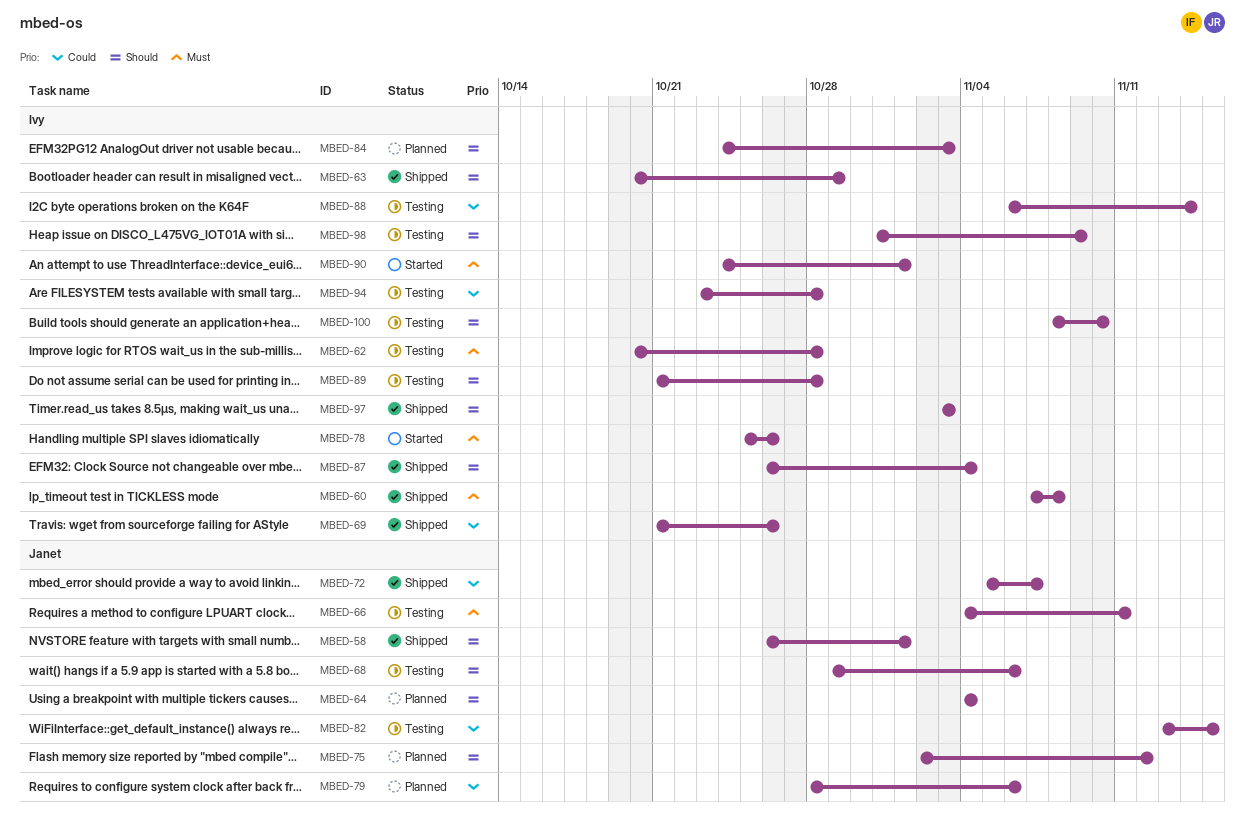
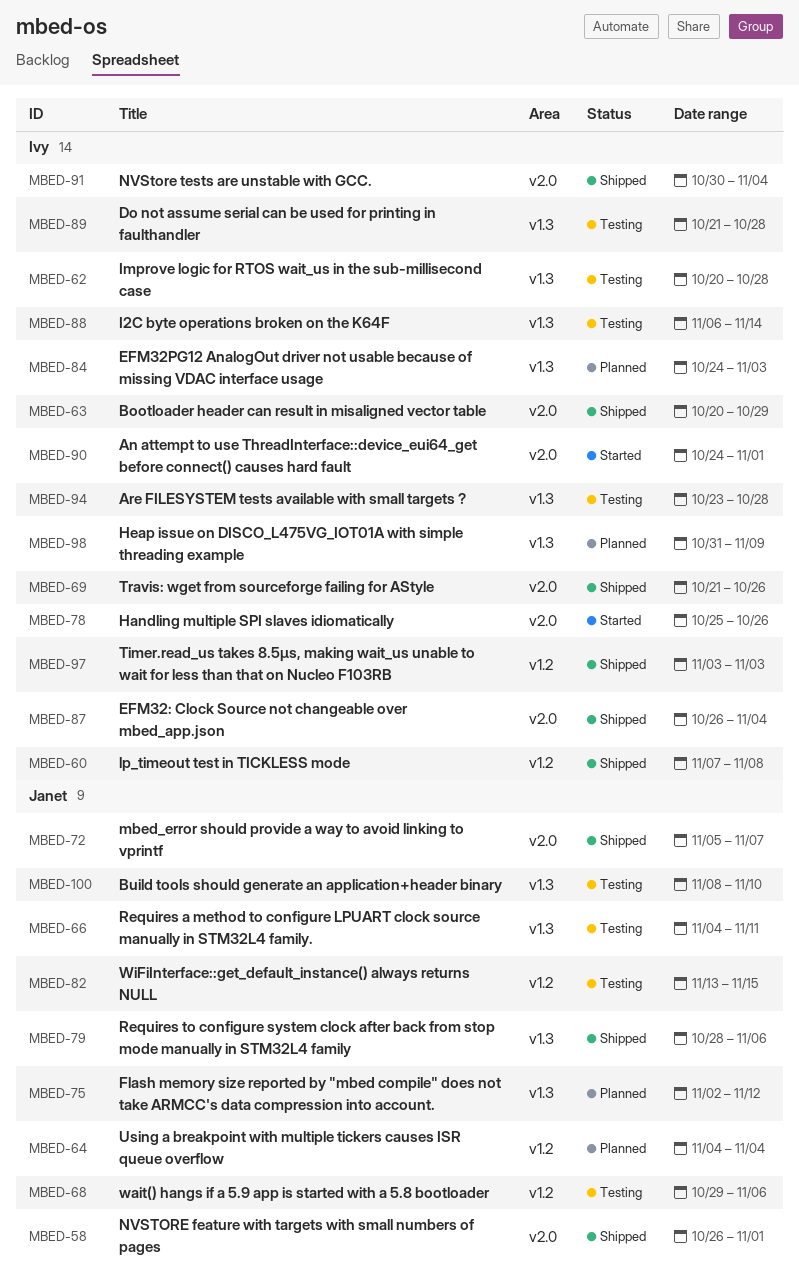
MBED-79, status: Planned -> Shipped
MBED-91: none -> present
MBED-98, status: Testing -> Planned
MBED-100, owner: Ivy -> Janet

